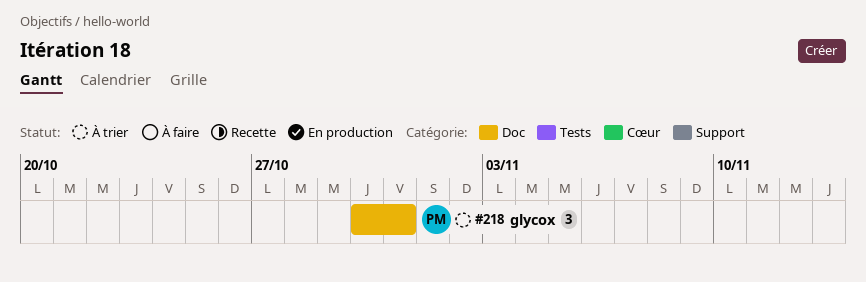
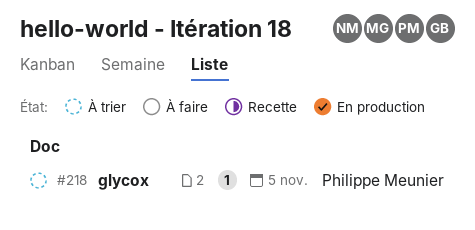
#218, estimate: 3 -> 1
#218, due: Oct 31 -> Nov 5

